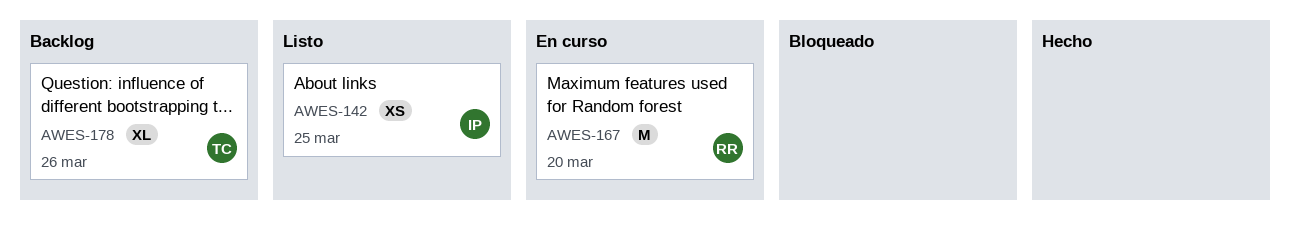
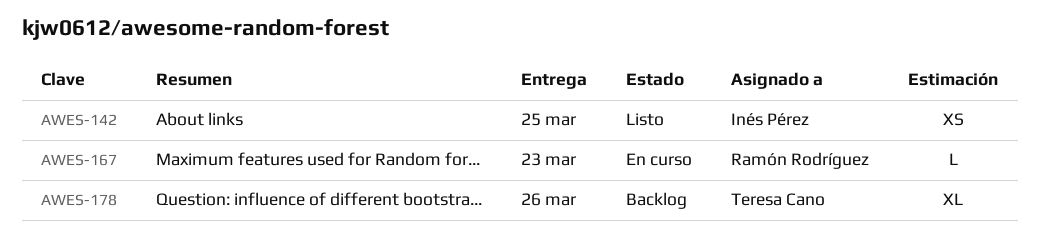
AWES-167, estimate: M -> L
AWES-167, due: Mar 20 -> Mar 23

